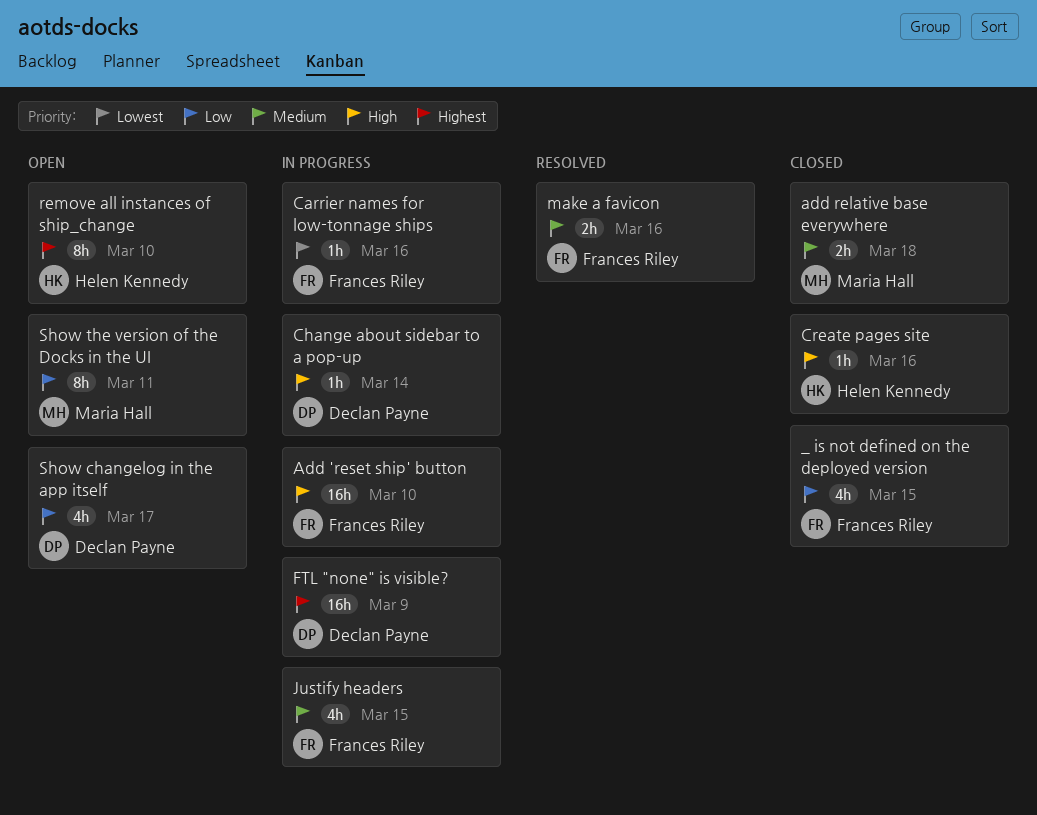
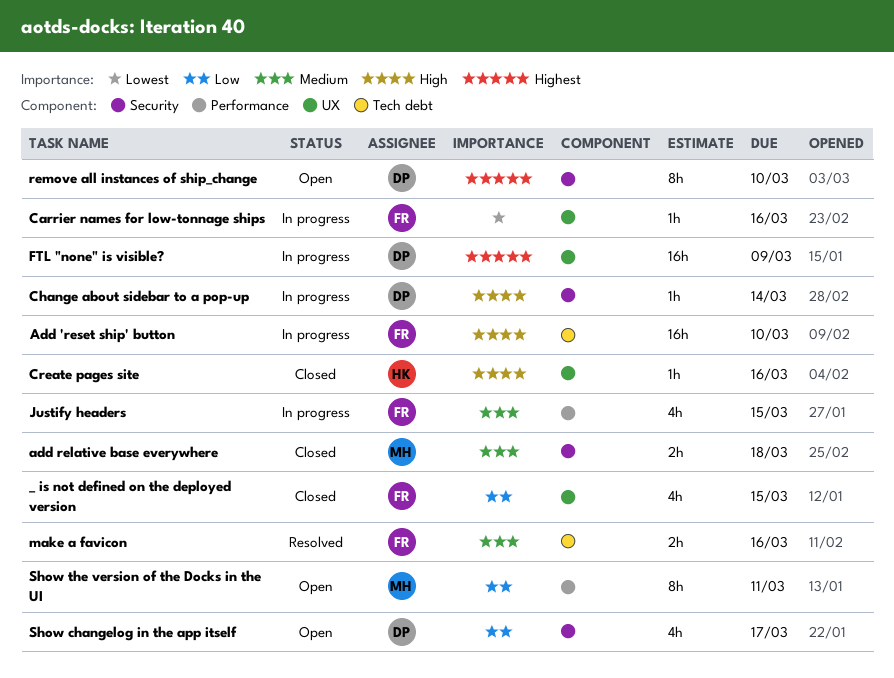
remove all instances of ship_change, owner: Helen Kennedy -> Declan Payne

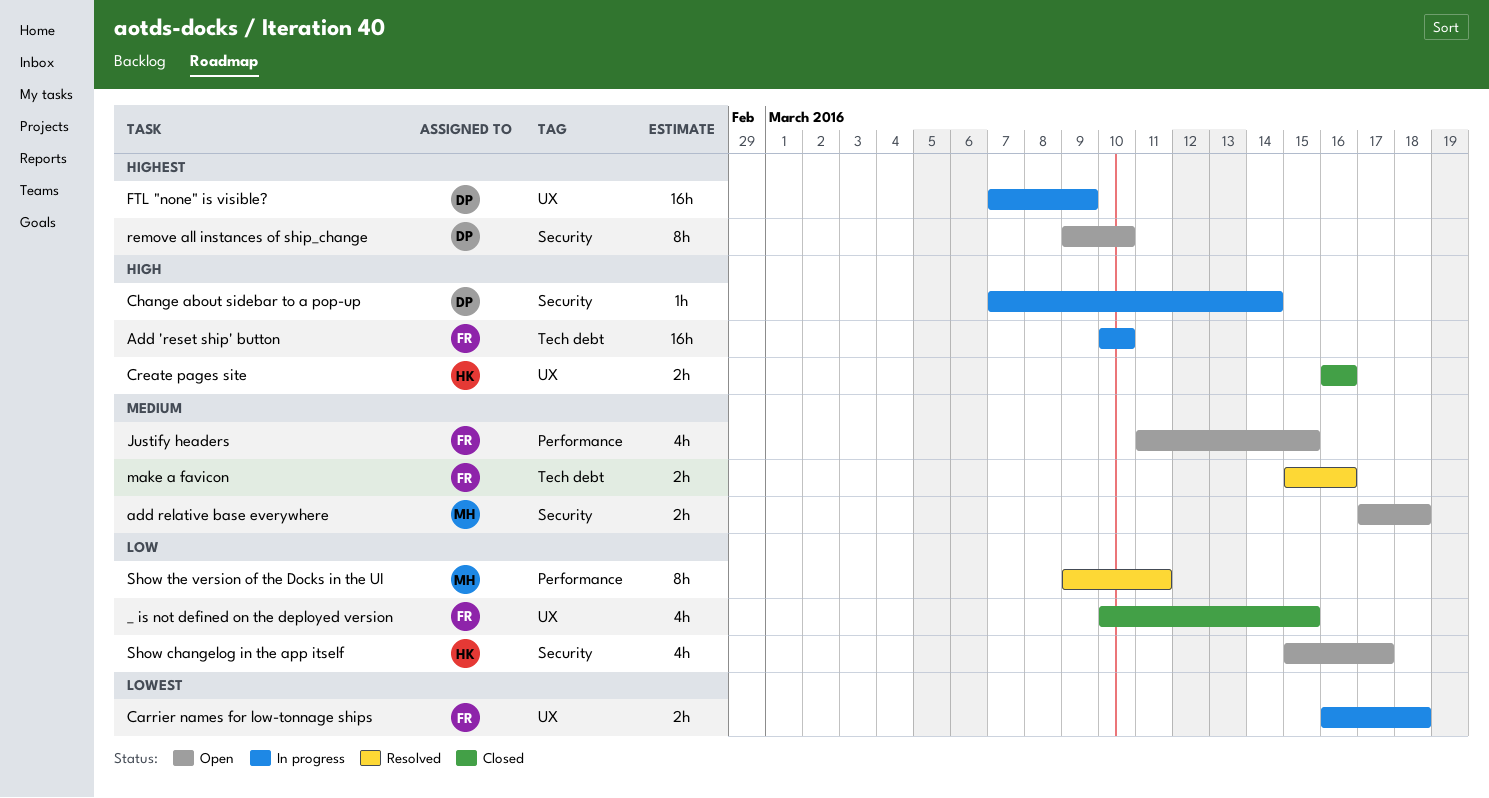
add relative base everywhere, status: Closed -> Open
Carrier names for low-tonnage ships, estimate: 1h -> 2h
Carrier names for low-tonnage ships, due: Mar 16 -> Mar 18
Create pages site, estimate: 1h -> 2h
Justify headers, status: In progress -> Open
Show changelog in the app itself, owner: DP -> HK
Show the version of the Docks in the UI, status: Open -> Resolved

